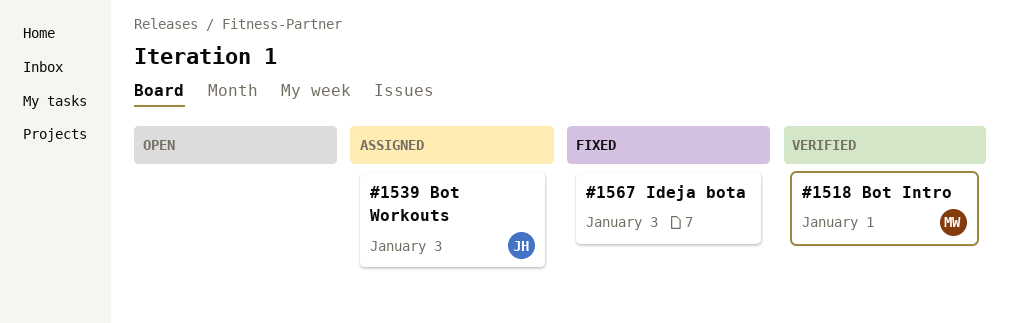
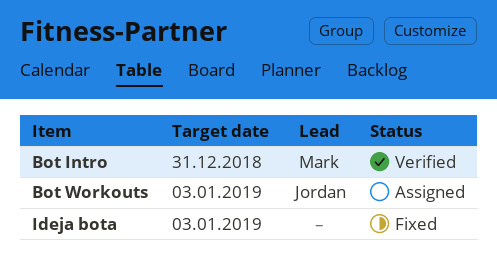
Bot Intro, due: Jan 1 -> Dec 31

